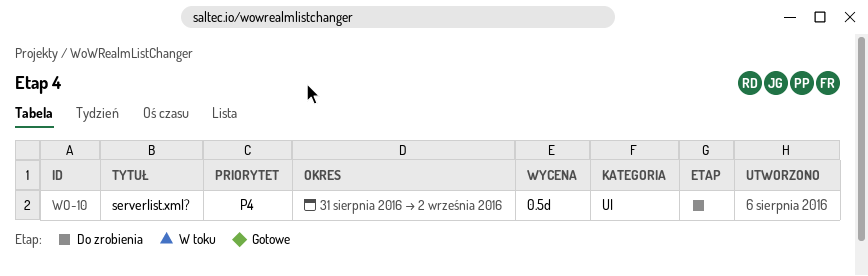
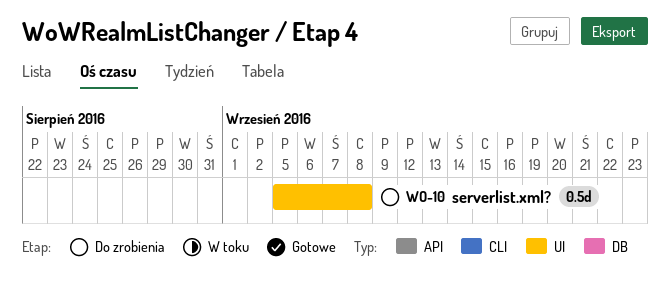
WO-10, start: Aug 31 -> Sep 5
WO-10, due: Sep 2 -> Sep 8

